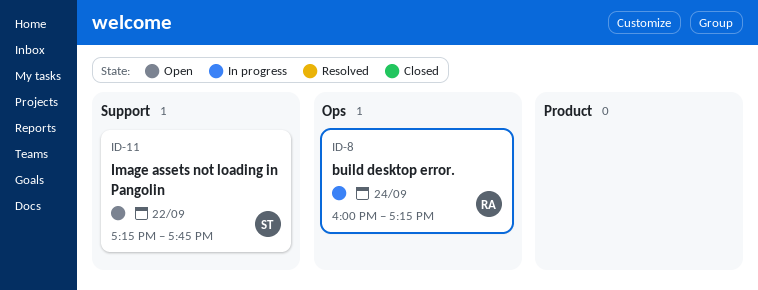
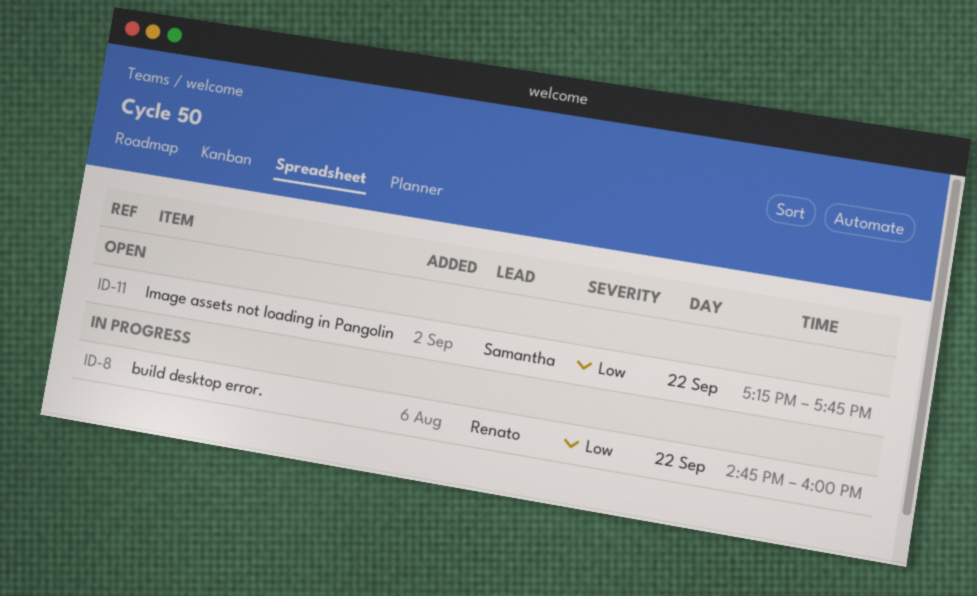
ID-8, day: Sep 24 -> Sep 22
ID-8, begins: 16:00 -> 14:45
ID-8, ends: 17:15 -> 16:00

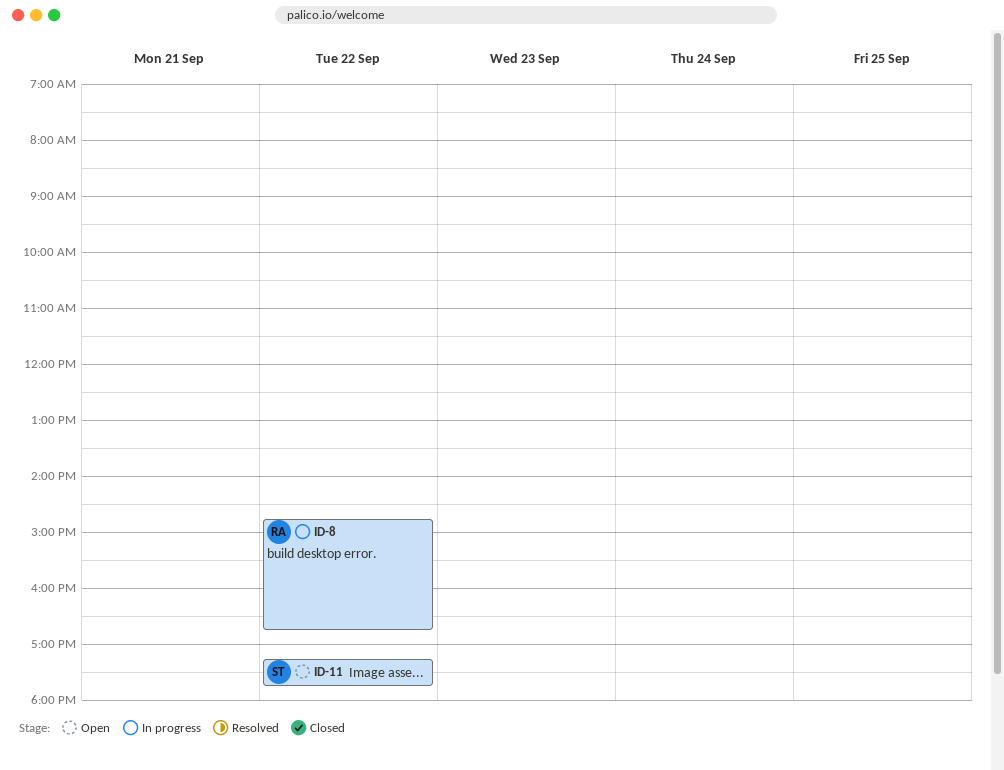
ID-8, ends: 16:00 -> 16:45

